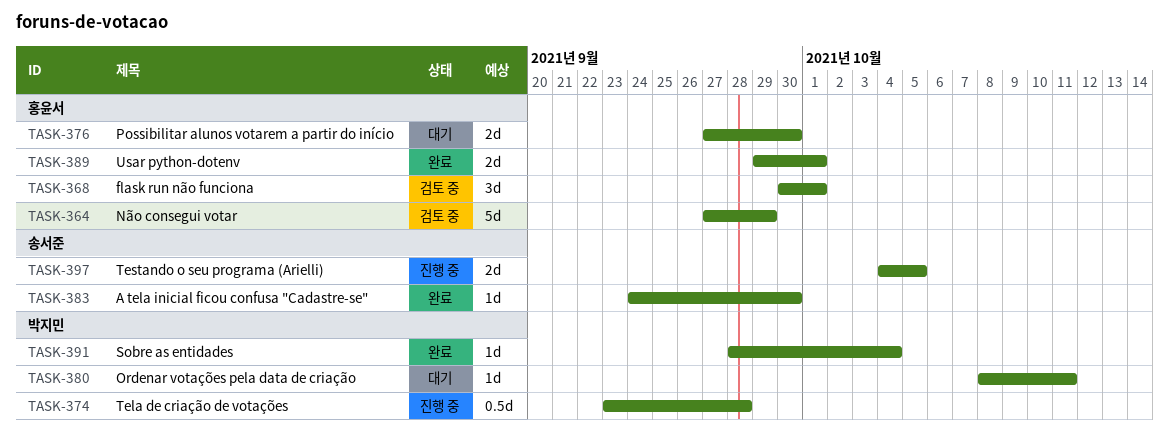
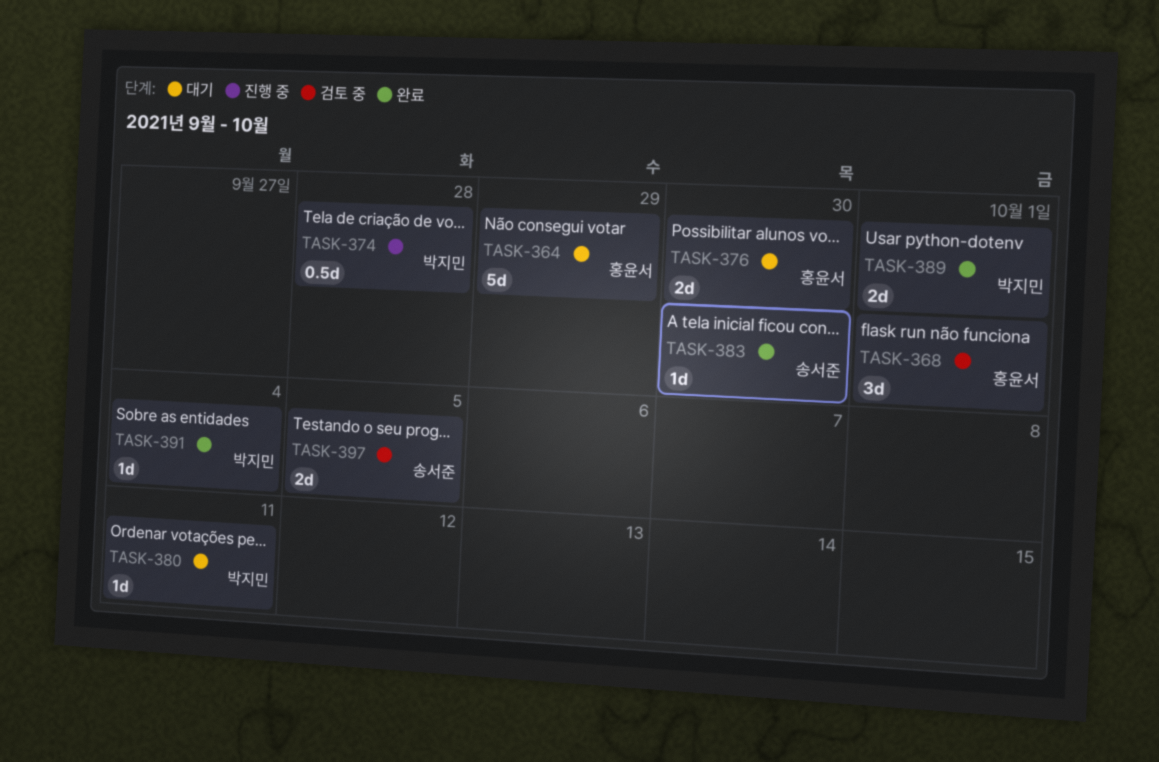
TASK-364, status: 검토 중 -> 대기
TASK-389, owner: 홍윤서 -> 박지민
TASK-397, status: 진행 중 -> 검토 중

